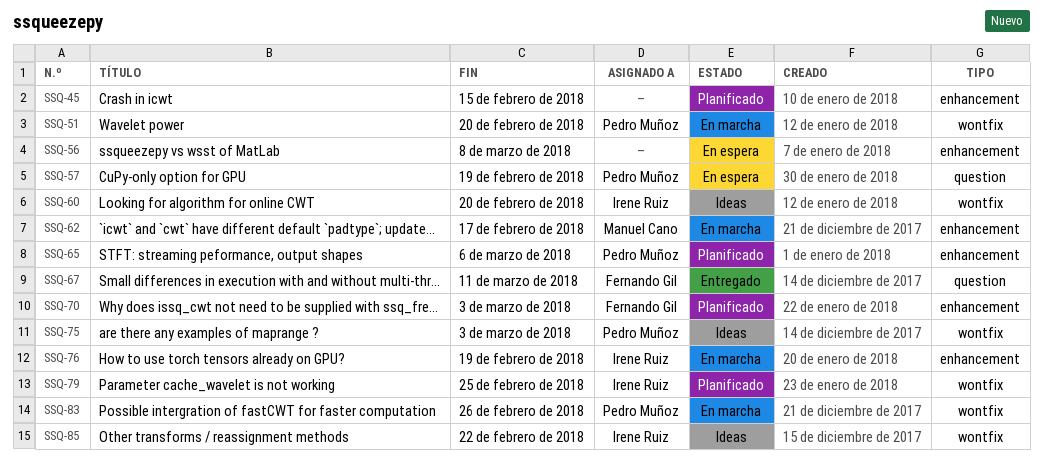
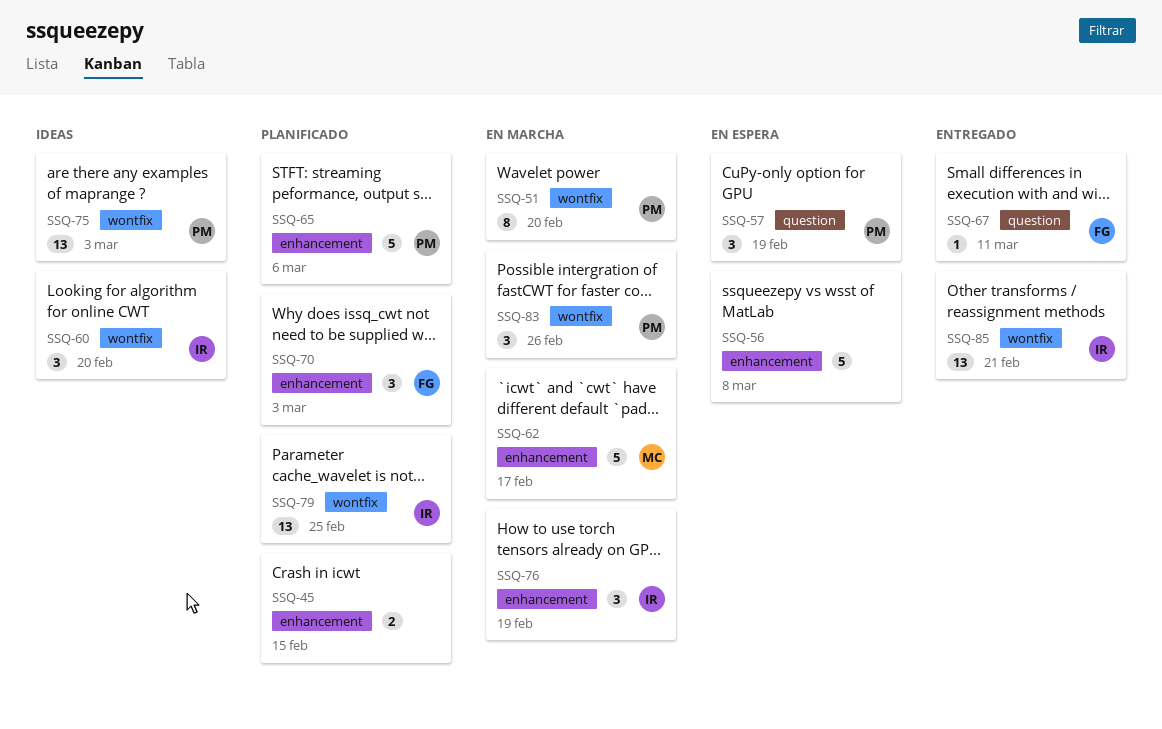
SSQ-85, status: Ideas -> Entregado
SSQ-85, due: Feb 22 -> Feb 21

